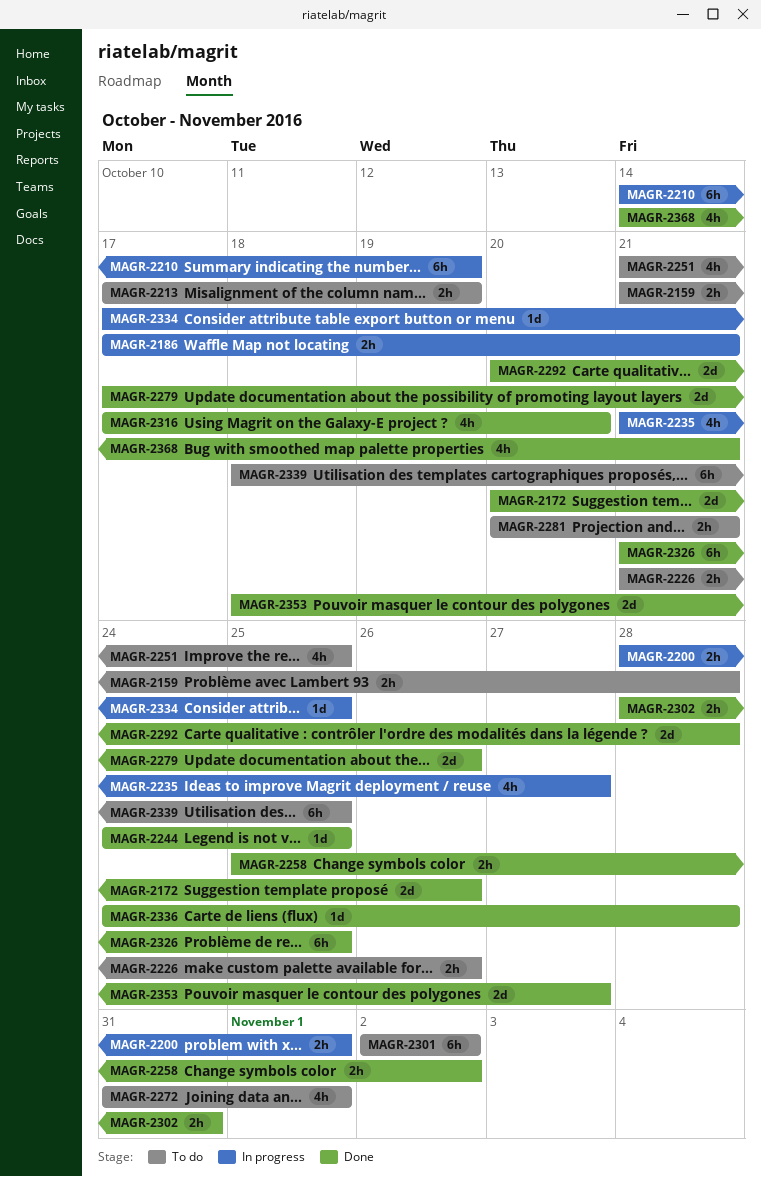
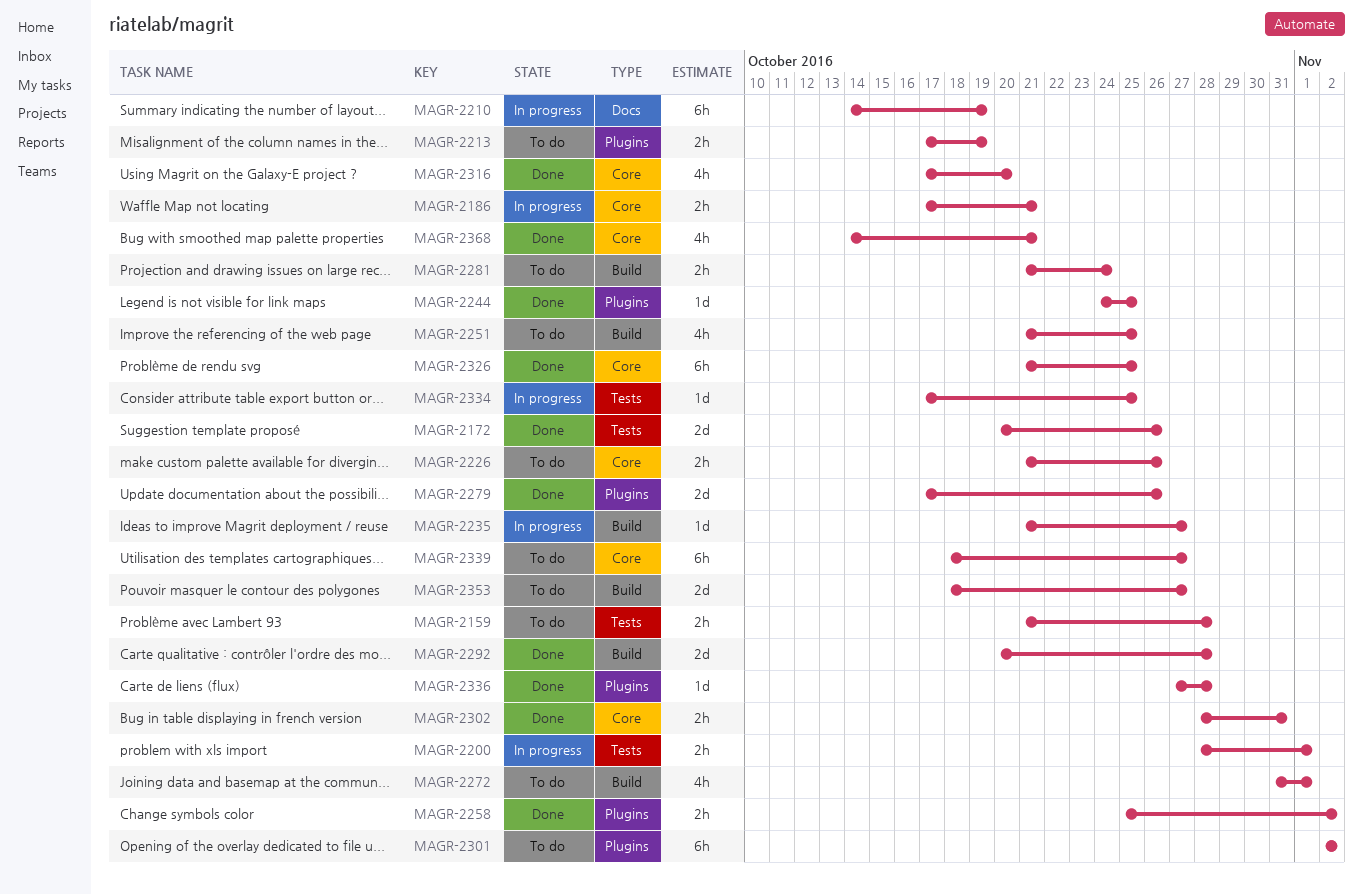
MAGR-2235, estimate: 4h -> 1d
MAGR-2281, start: Oct 20 -> Oct 21
MAGR-2281, due: Oct 21 -> Oct 24
MAGR-2336, start: Oct 24 -> Oct 27
MAGR-2339, due: Oct 25 -> Oct 27
MAGR-2353, status: Done -> To do

